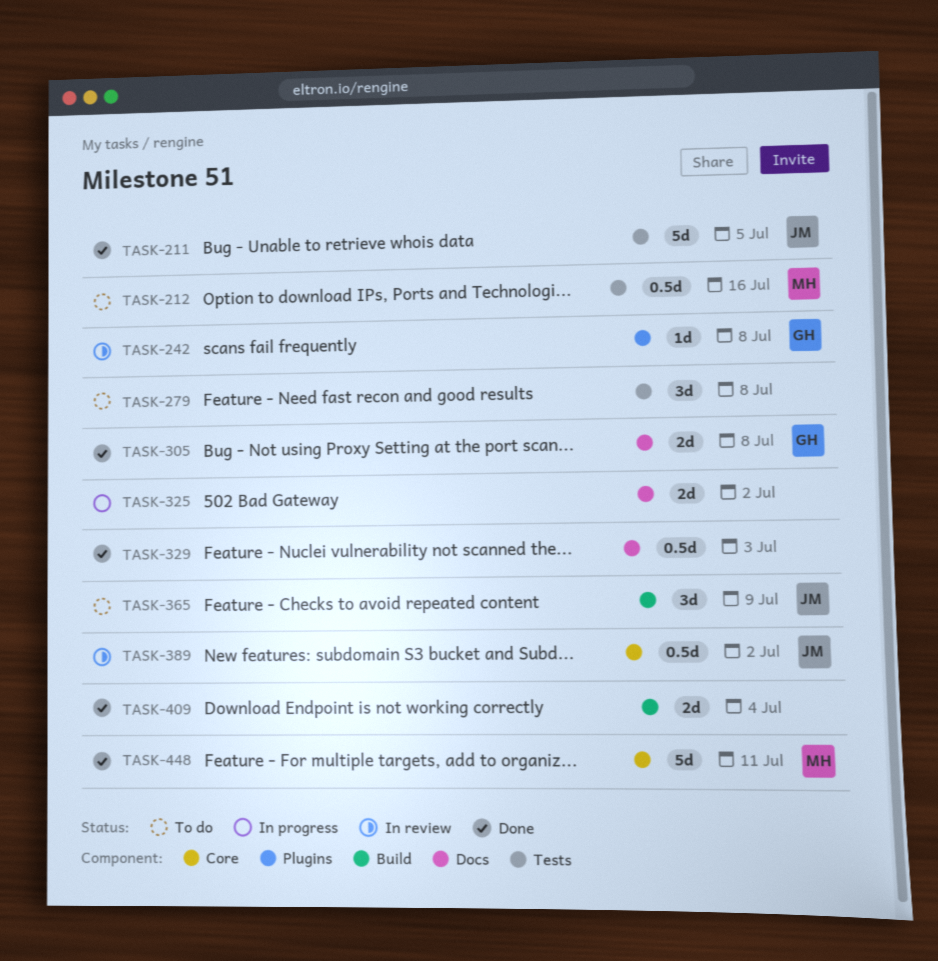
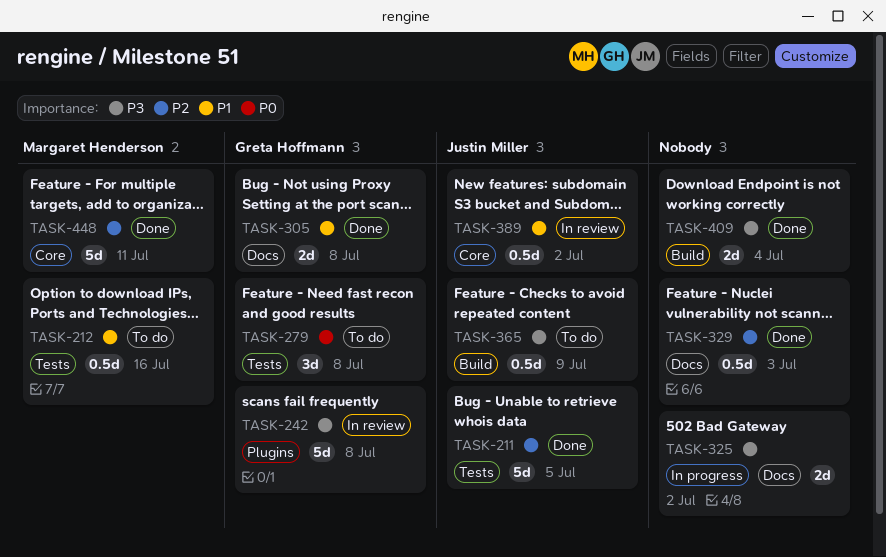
TASK-242, estimate: 1d -> 5d
TASK-279, owner: none -> Greta Hoffmann
TASK-365, estimate: 3d -> 0.5d

